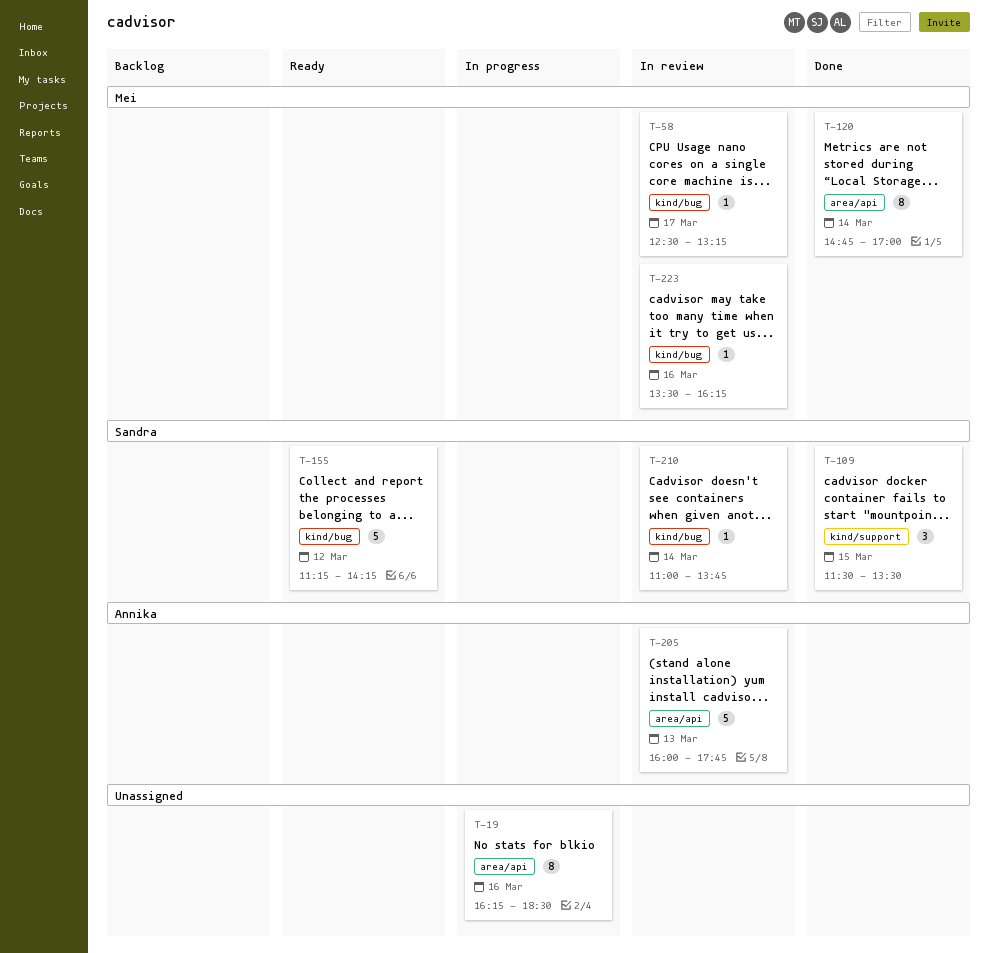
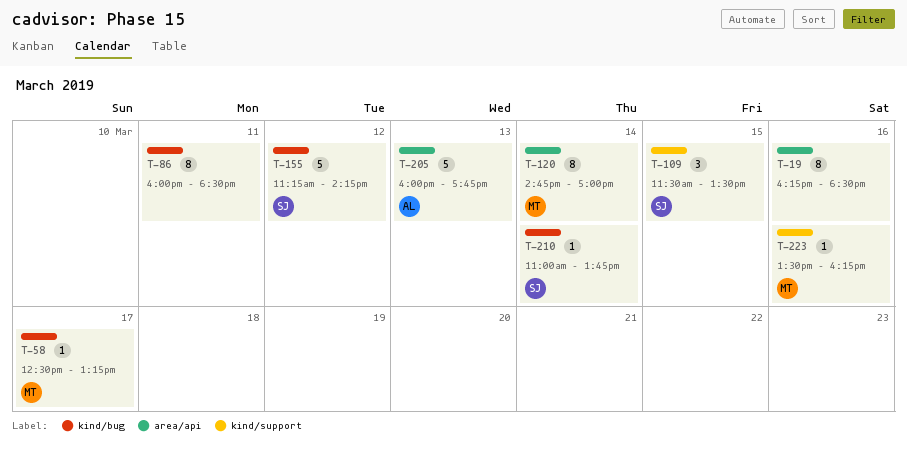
T-86: none -> present
T-223, label: kind/bug -> kind/support

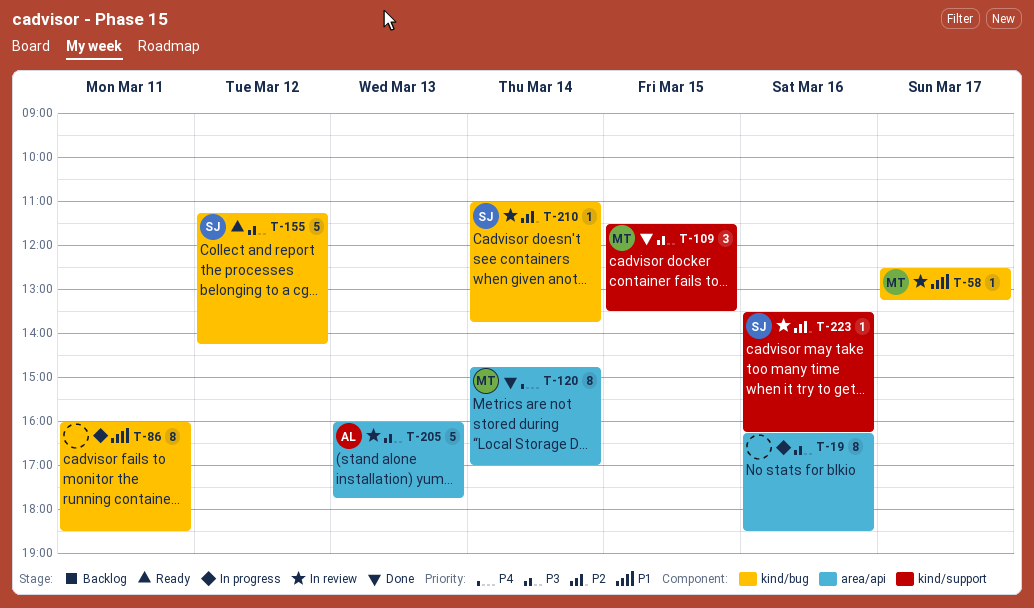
T-109, owner: SJ -> MT
T-223, owner: MT -> SJ

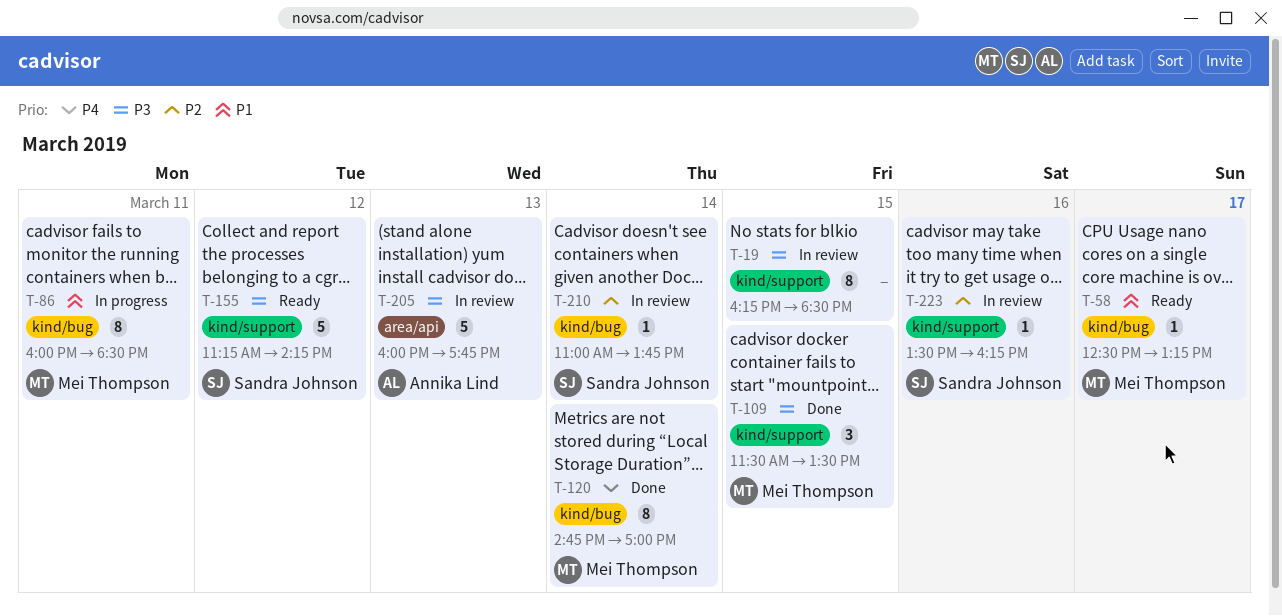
T-19, status: In progress -> In review
T-19, label: area/api -> kind/support
T-19, day: Mar 16 -> Mar 15
T-58, status: In review -> Ready
T-86, owner: none -> Mei Thompson
T-120, label: area/api -> kind/bug
T-155, label: kind/bug -> kind/support

